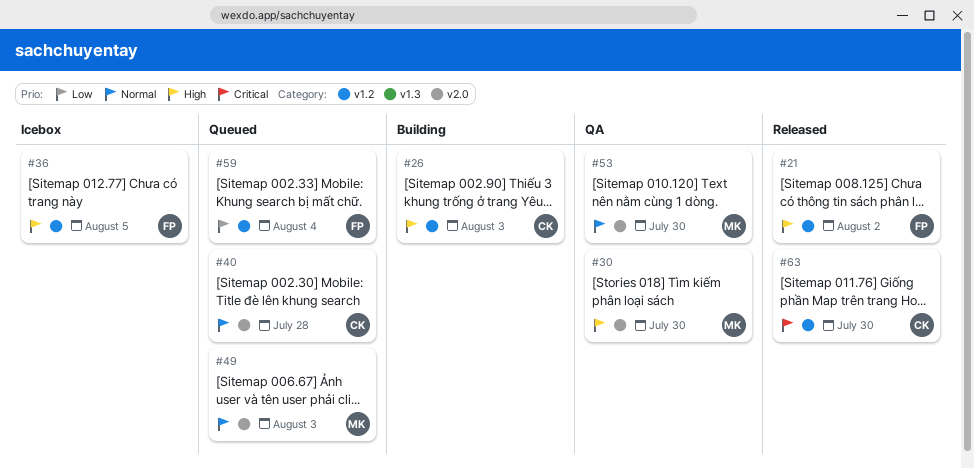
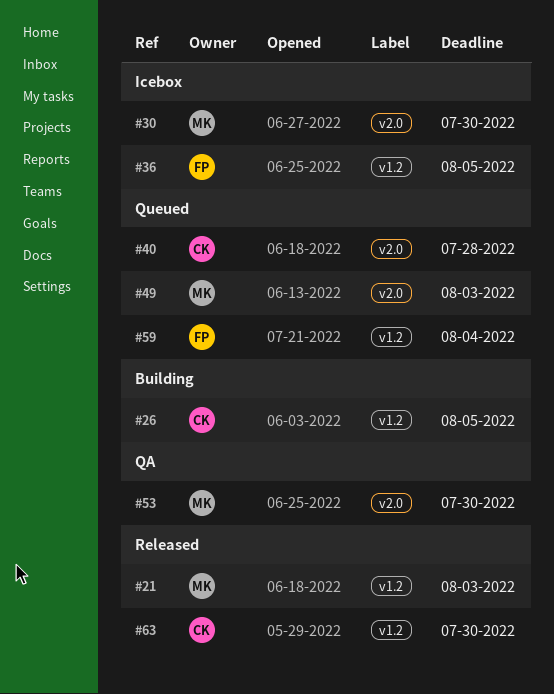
#21, owner: FP -> MK
#21, due: Aug 2 -> Aug 3
#26, due: Aug 3 -> Aug 5
#30, status: QA -> Icebox

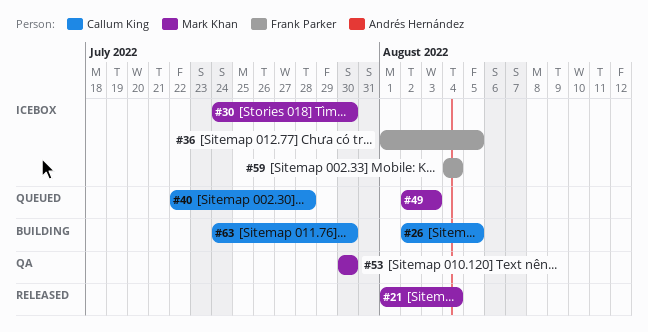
#21, due: Aug 3 -> Aug 4
#59, status: Queued -> Icebox
#63, status: Released -> Building

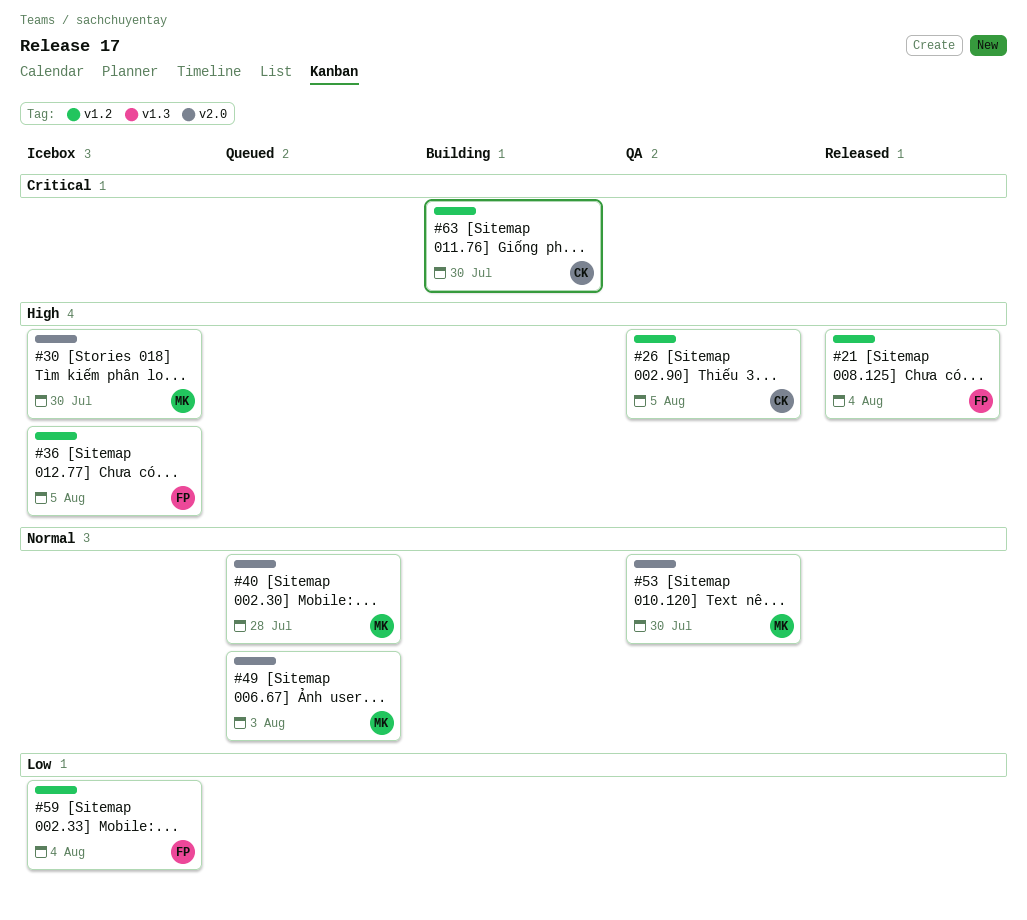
#21, owner: Mark Khan -> Frank Parker
#26, status: Building -> QA
#40, owner: Callum King -> Mark Khan

